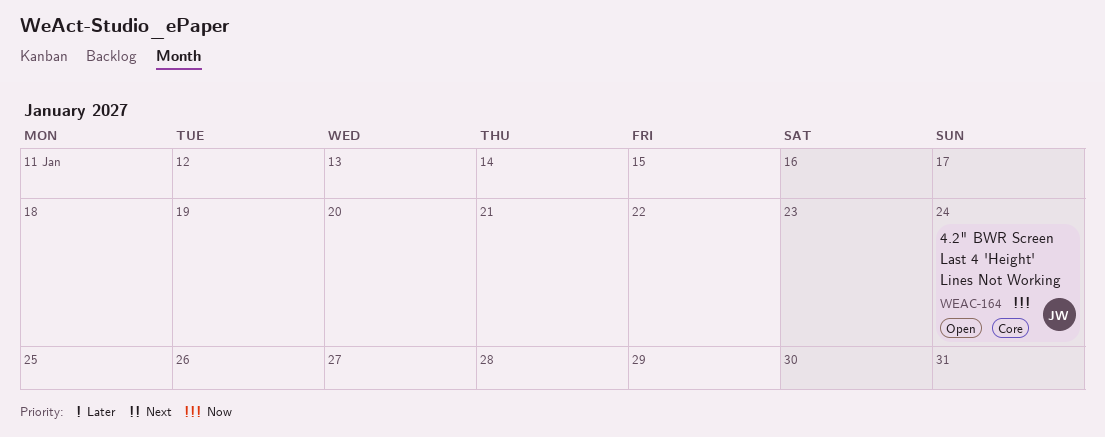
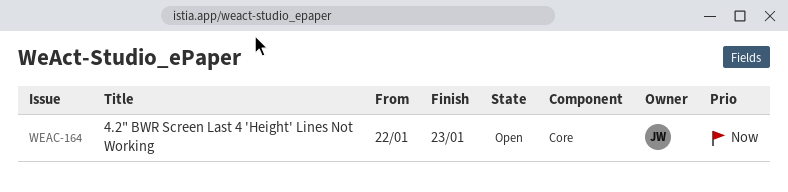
WEAC-164, due: Jan 24 -> Jan 23

